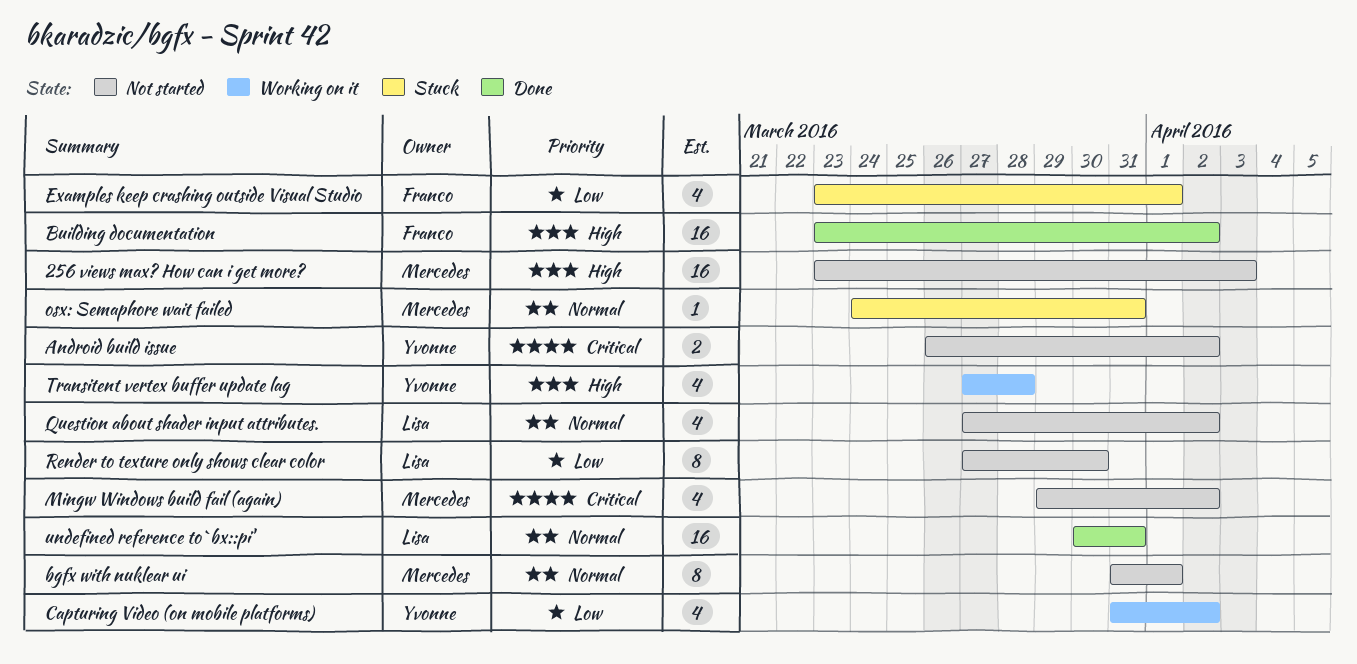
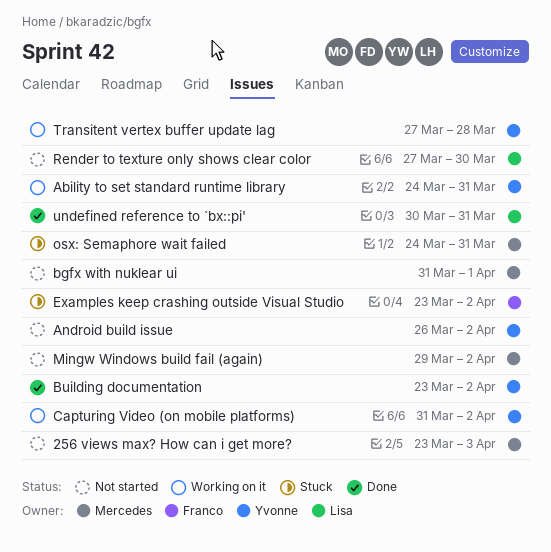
Ability to set standard runtime library: none -> present
Building documentation, owner: Franco -> Yvonne
Examples keep crashing outside Visual Studio, due: Apr 1 -> Apr 2
Question about shader input attributes.: present -> none

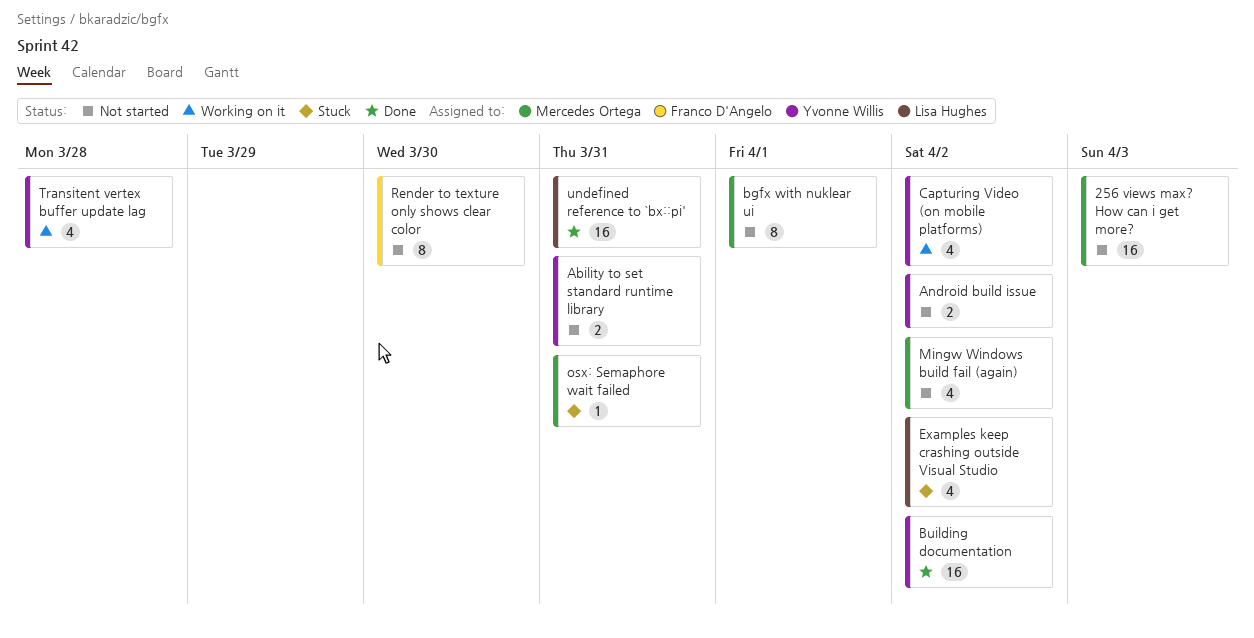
Ability to set standard runtime library, status: Working on it -> Not started
Examples keep crashing outside Visual Studio, owner: Franco D'Angelo -> Lisa Hughes
Render to texture only shows clear color, owner: Lisa Hughes -> Franco D'Angelo

